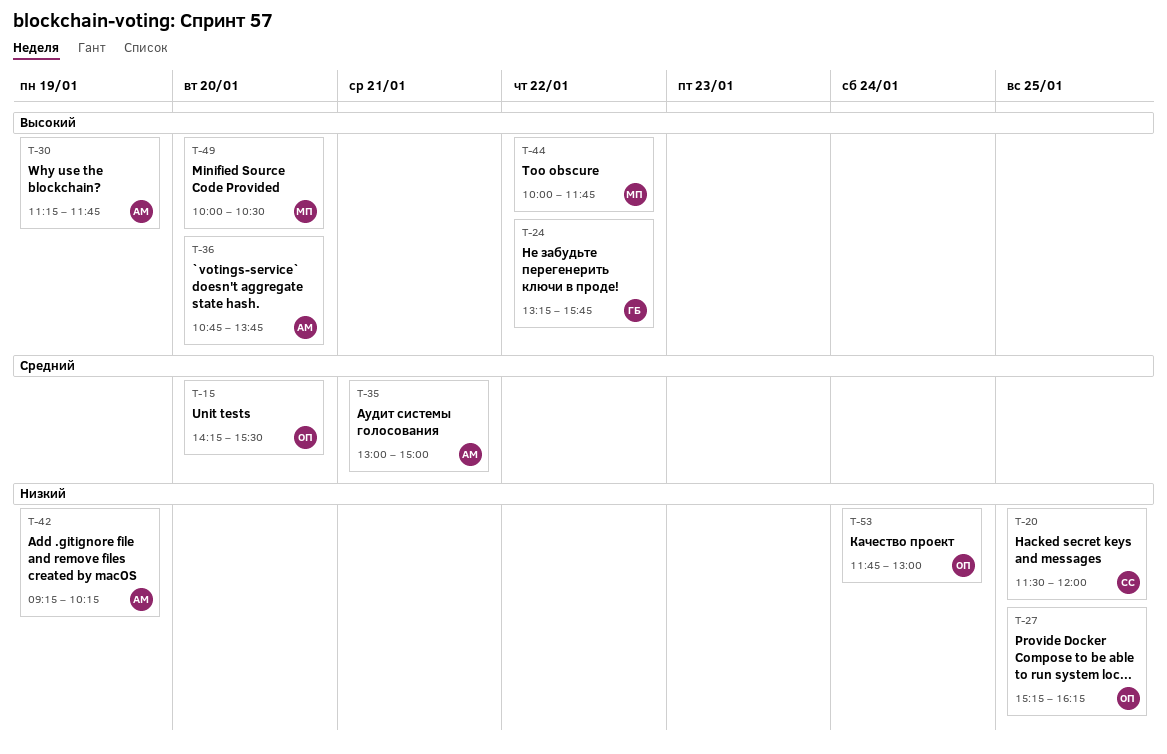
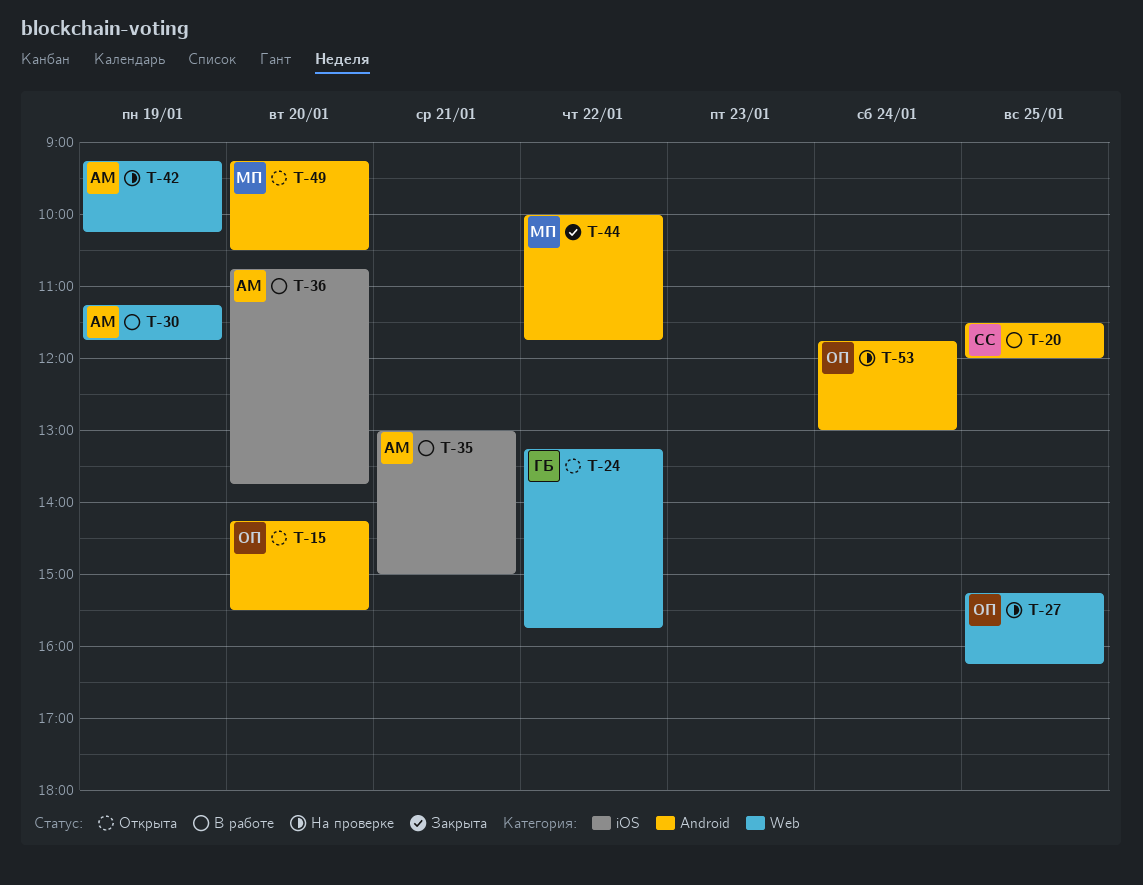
T-49, begins: 10:00 -> 09:15

